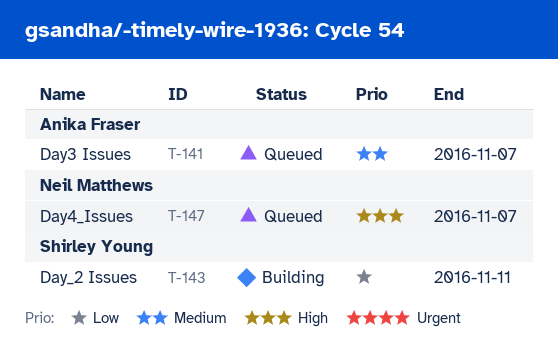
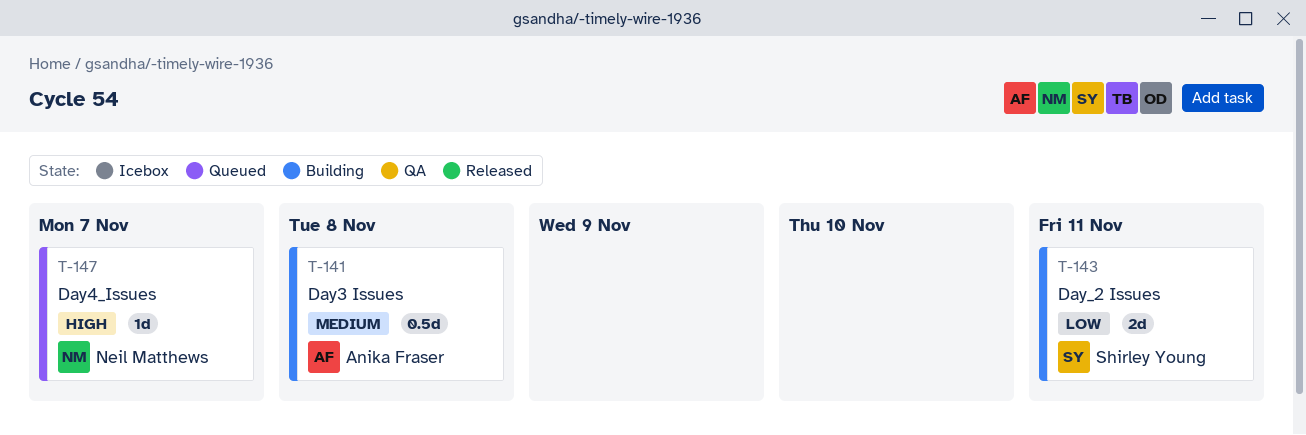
T-141, status: Queued -> Building
T-141, due: Nov 7 -> Nov 8

